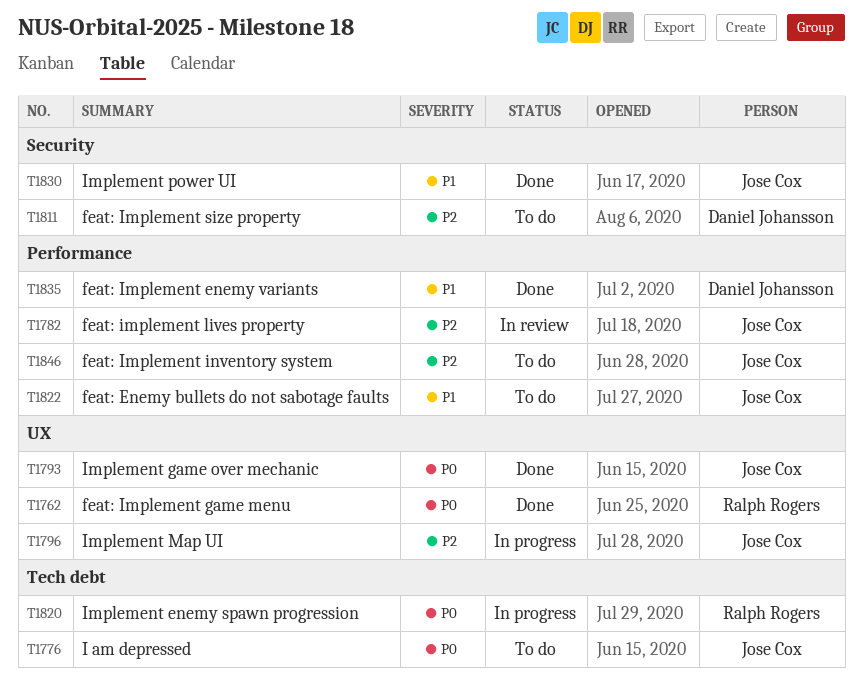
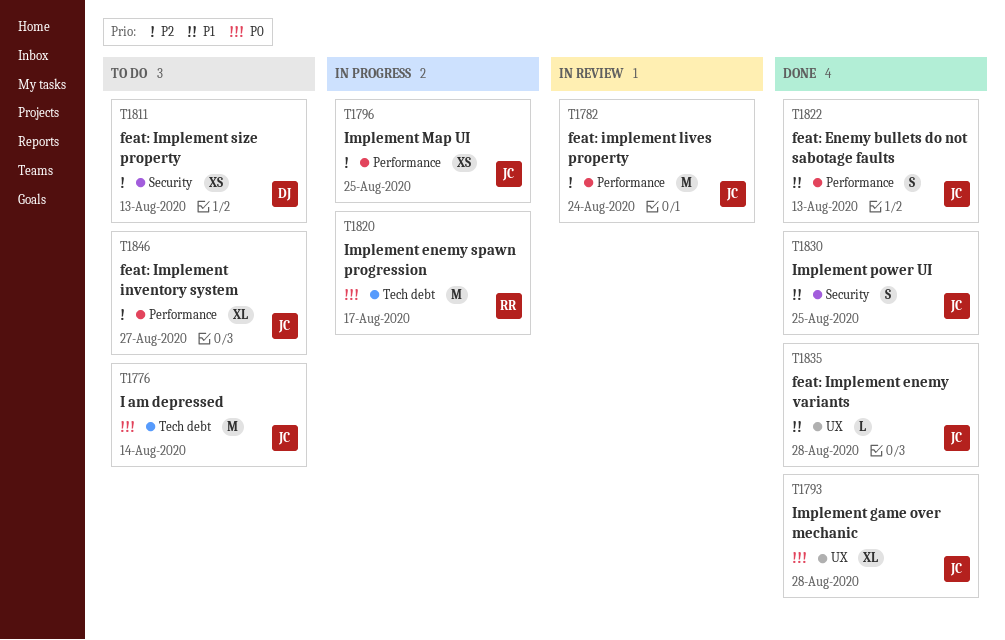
T1762: present -> none
T1796, label: UX -> Performance
T1822, status: To do -> Done
T1835, owner: Daniel Johansson -> Jose Cox
T1835, label: Performance -> UX

